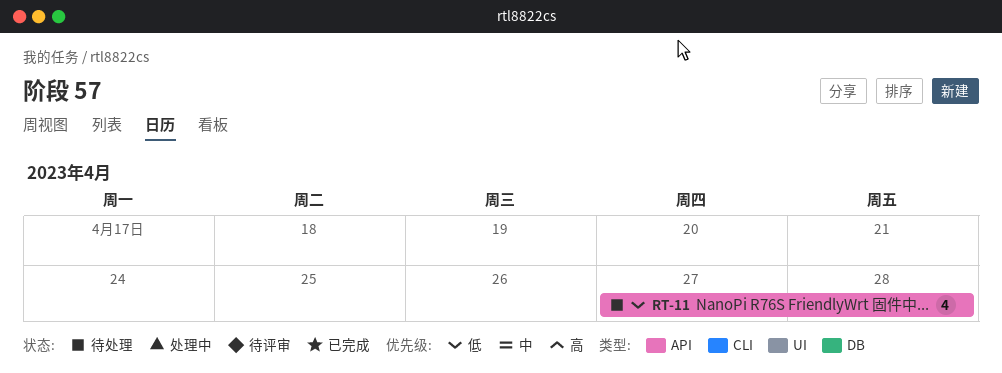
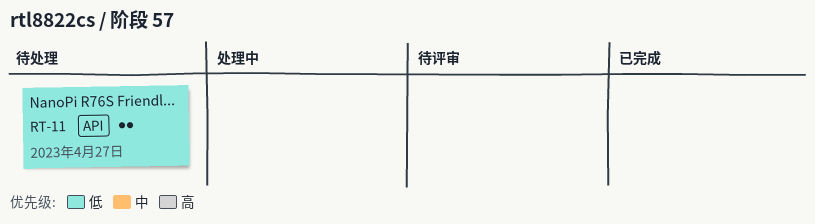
RT-11, estimate: 4 -> 2
RT-11, due: Apr 28 -> Apr 27

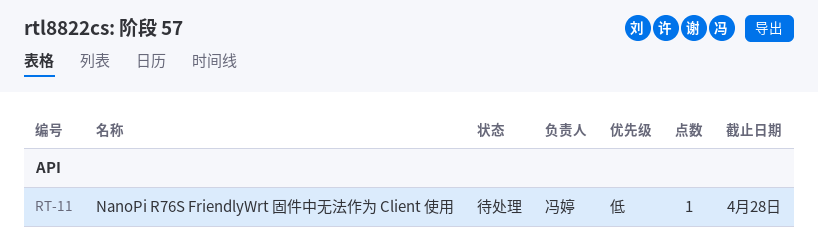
RT-11, estimate: 2 -> 1
RT-11, due: Apr 27 -> Apr 28

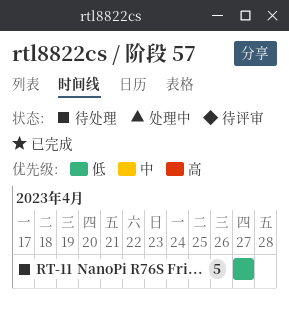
RT-11, estimate: 1 -> 5
RT-11, due: Apr 28 -> Apr 27

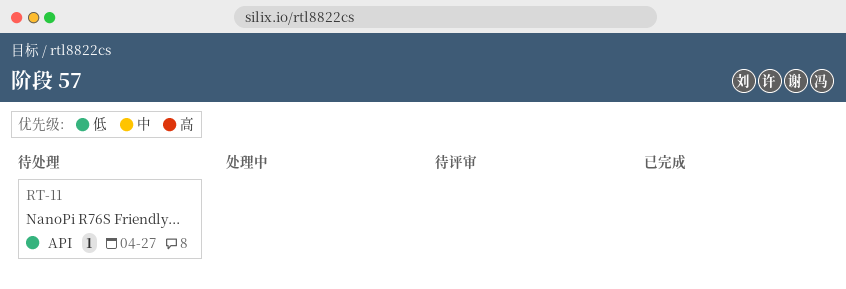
RT-11, estimate: 5 -> 1

